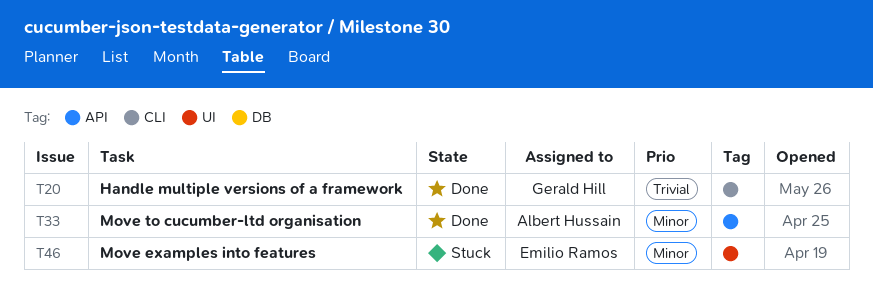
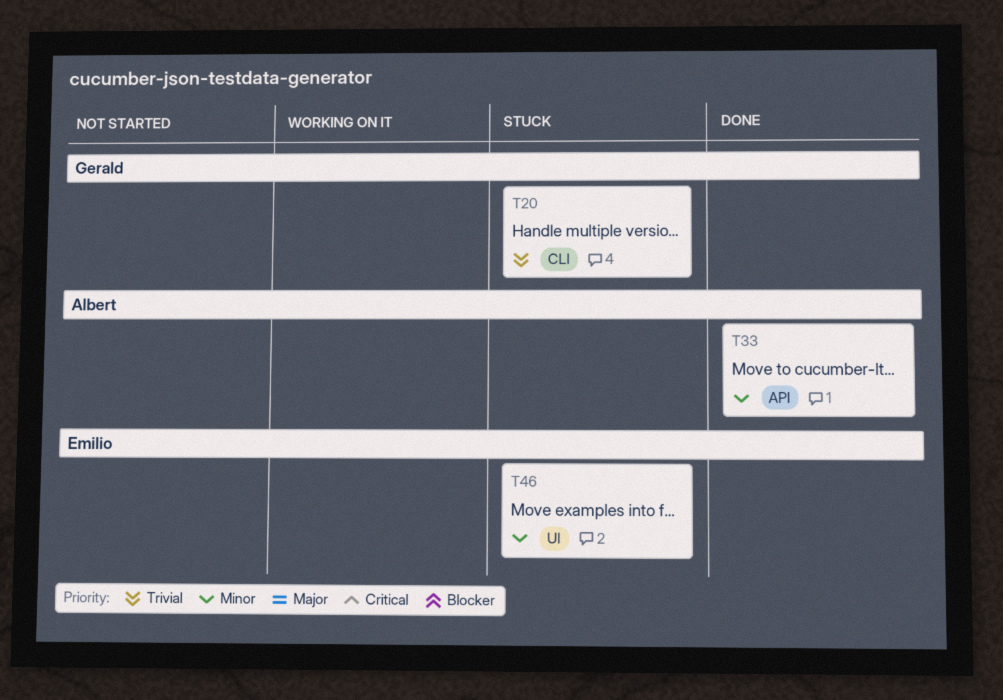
T20, status: Done -> Stuck

